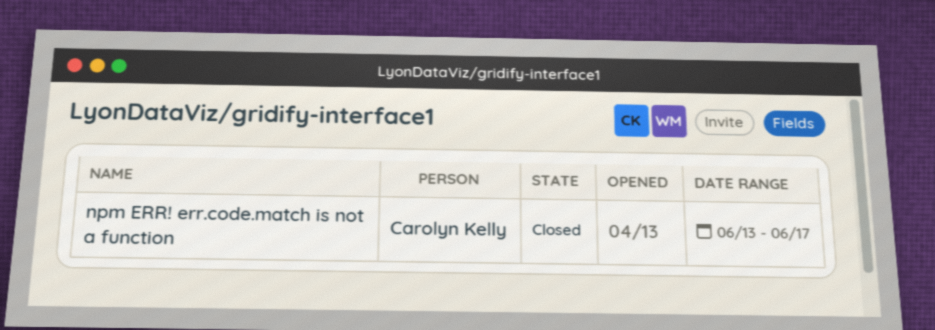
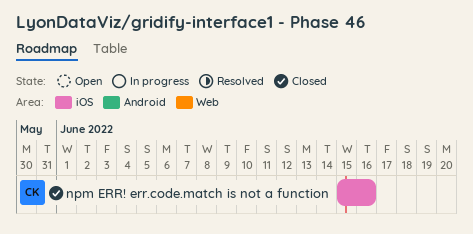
npm ERR! err.code.match is not a function, start: Jun 13 -> Jun 15
npm ERR! err.code.match is not a function, due: Jun 17 -> Jun 16

